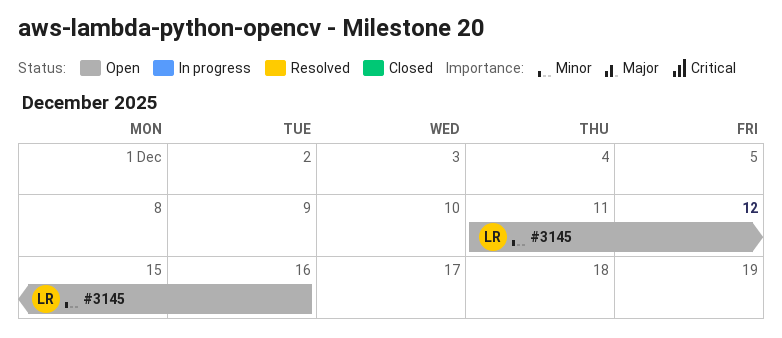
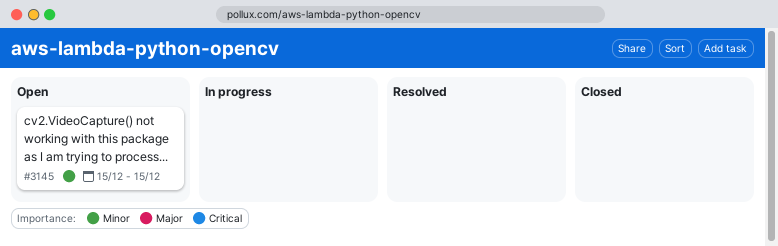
#3145, start: Dec 11 -> Dec 15
#3145, due: Dec 16 -> Dec 15

